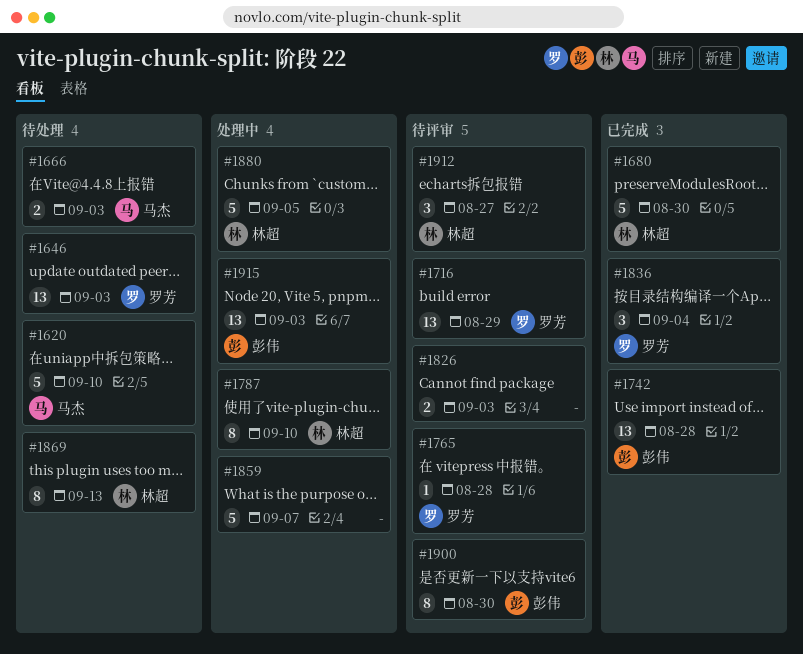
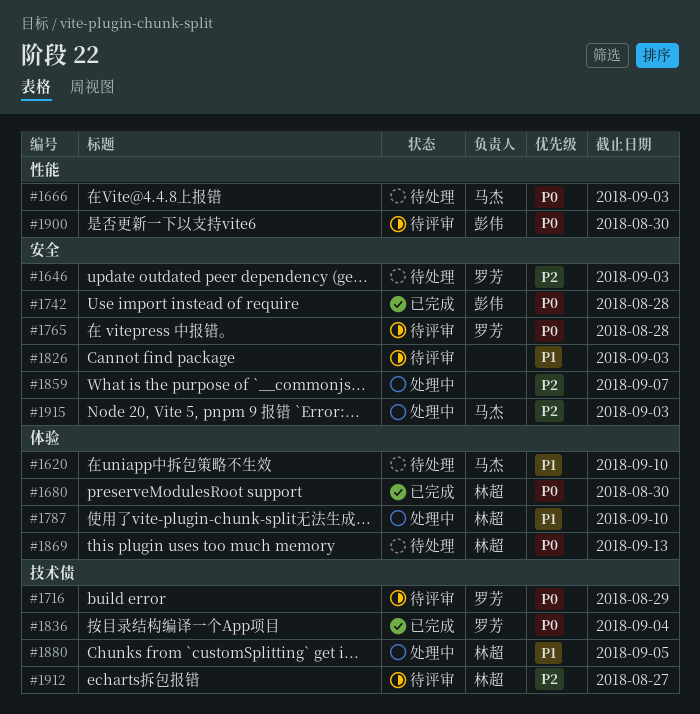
#1915, owner: 彭伟 -> 马杰

